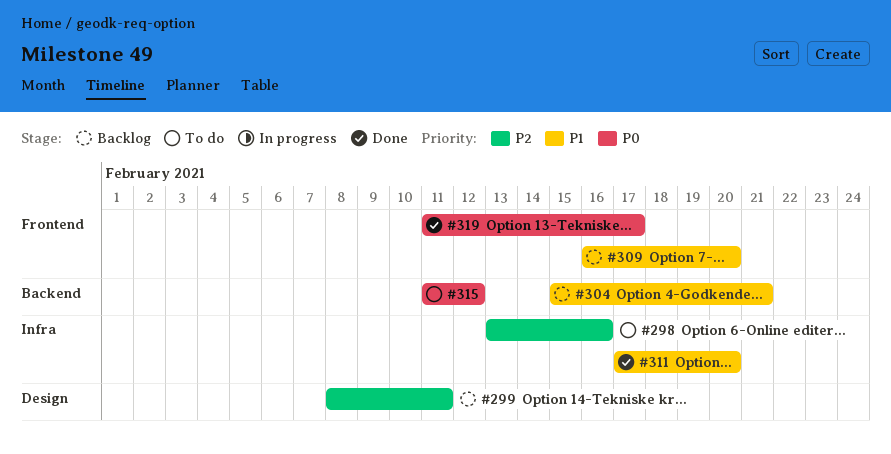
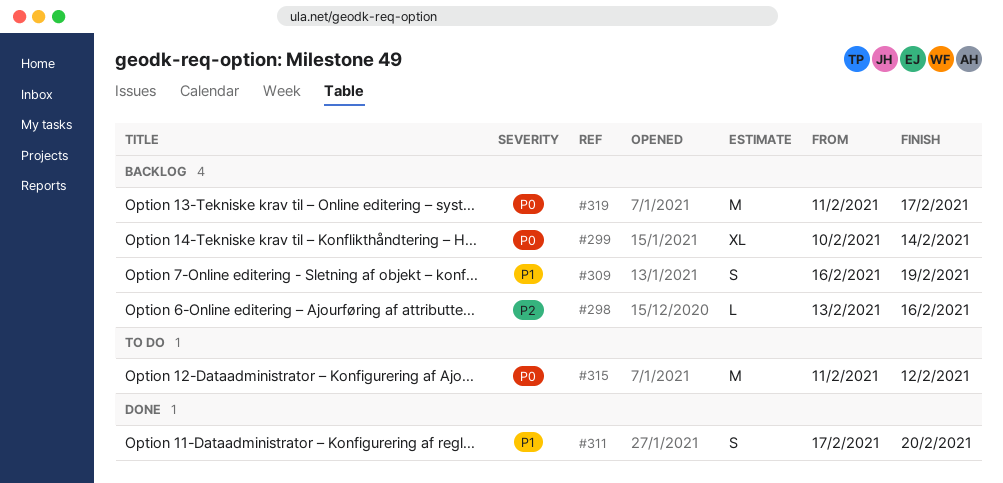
#298, status: To do -> Backlog
#299, priority: P2 -> P0
#299, start: Feb 8 -> Feb 10
#299, due: Feb 11 -> Feb 14
#304: present -> none
#309, due: Feb 20 -> Feb 19
#319, status: Done -> Backlog

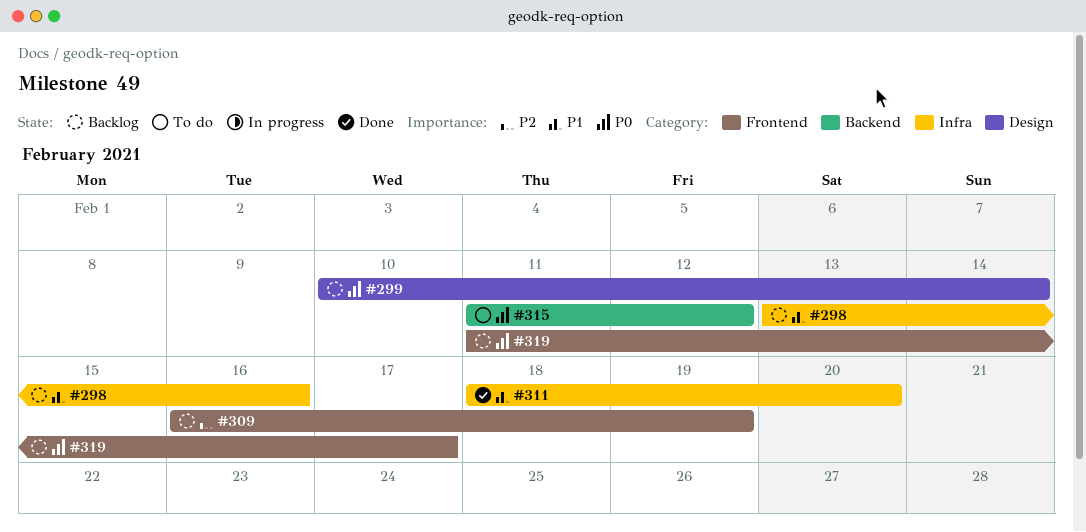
#298, priority: P2 -> P1
#309, priority: P1 -> P2
#311, start: Feb 17 -> Feb 18

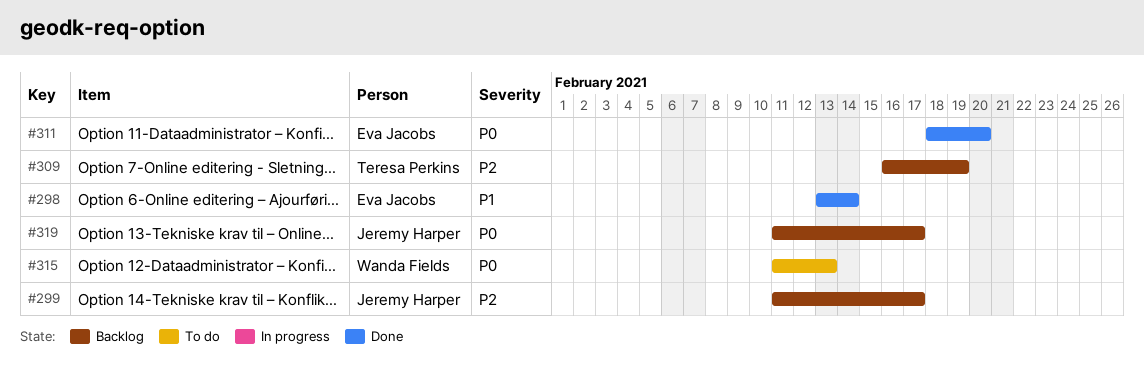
#298, status: Backlog -> Done
#298, due: Feb 16 -> Feb 14
#299, priority: P0 -> P2
#299, start: Feb 10 -> Feb 11
#299, due: Feb 14 -> Feb 17
#311, priority: P1 -> P0
#315, due: Feb 12 -> Feb 13

